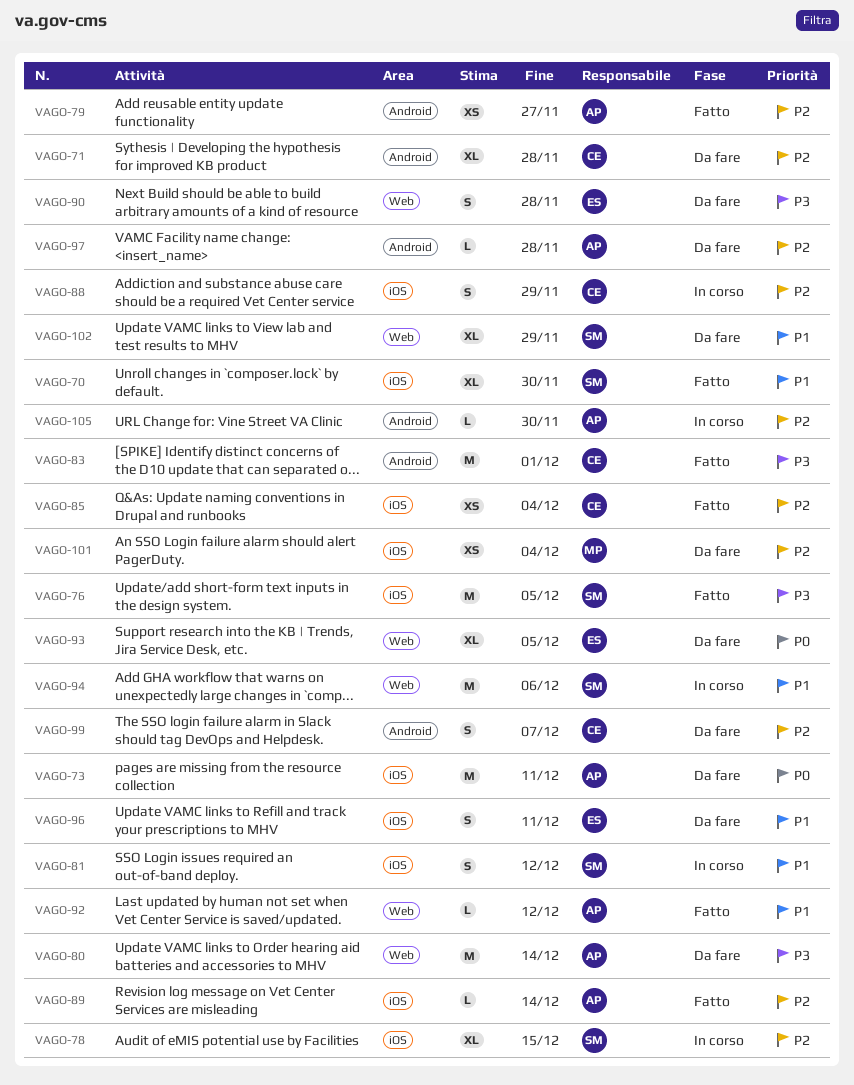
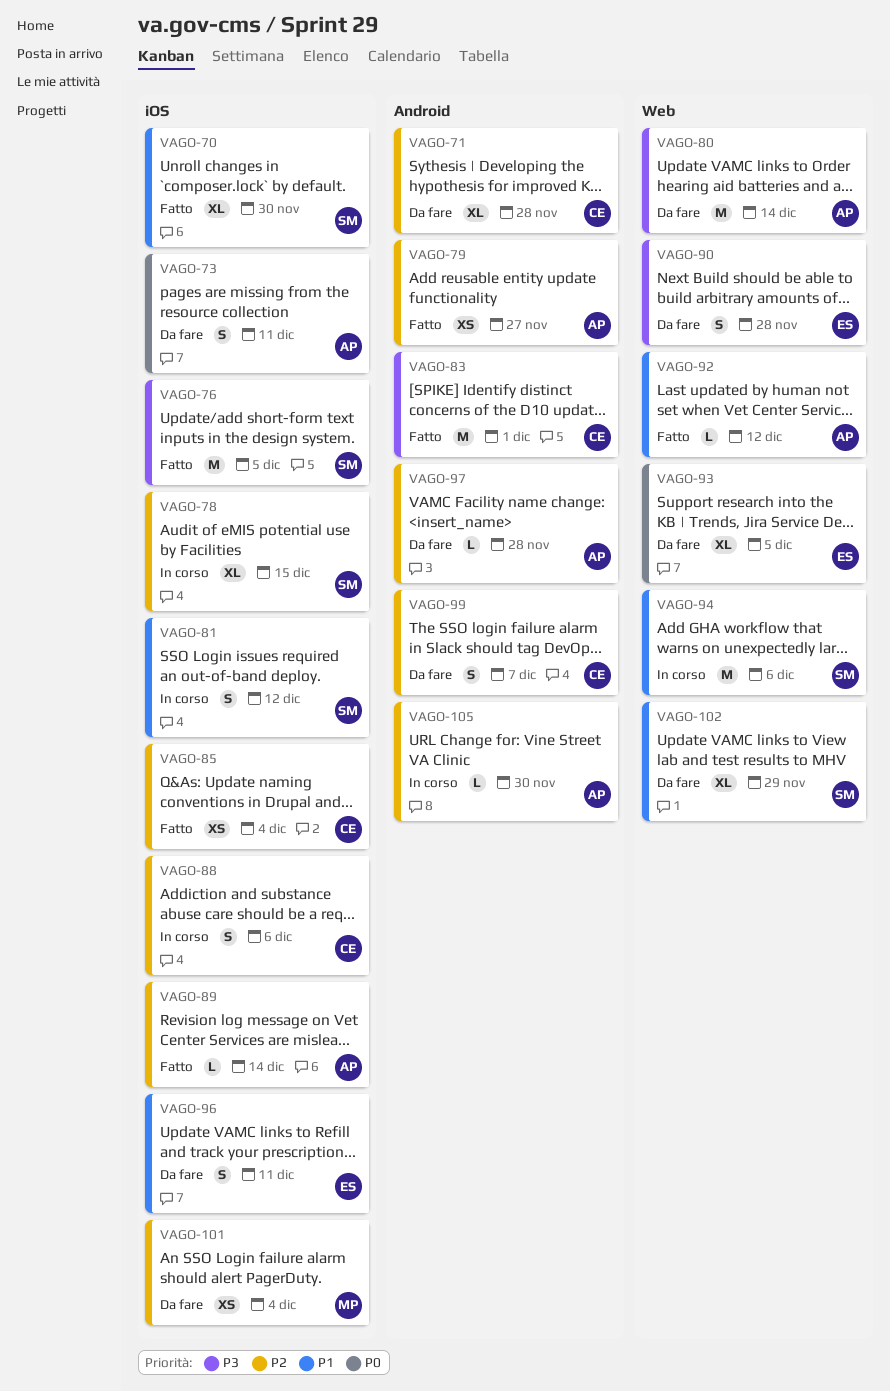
VAGO-73, estimate: M -> S
VAGO-88, due: Nov 29 -> Dec 6

